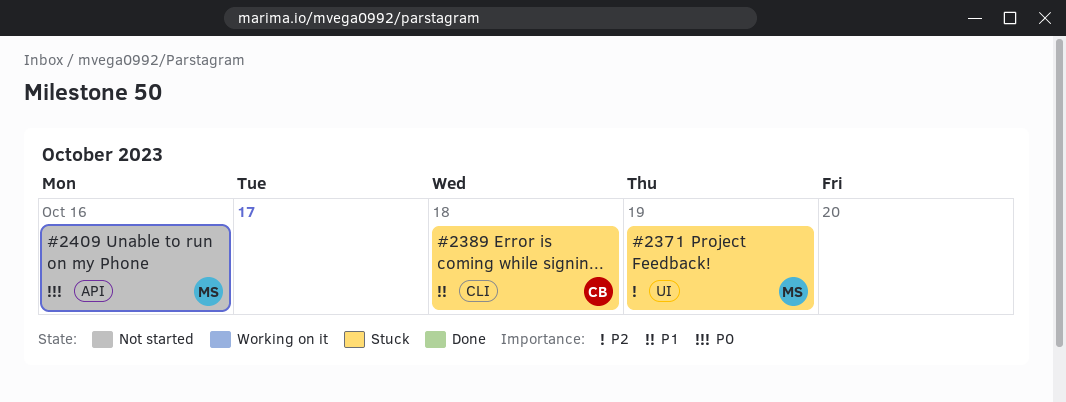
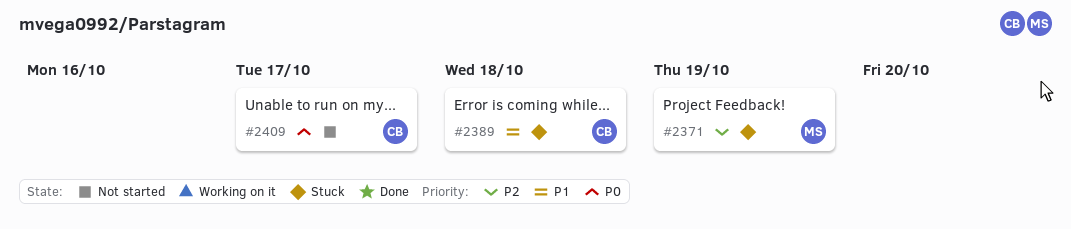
#2409, owner: MS -> CB
#2409, due: Oct 16 -> Oct 17

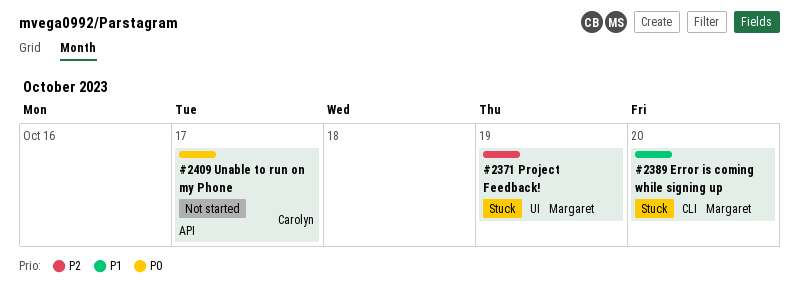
#2389, owner: Carolyn -> Margaret
#2389, due: Oct 18 -> Oct 20

